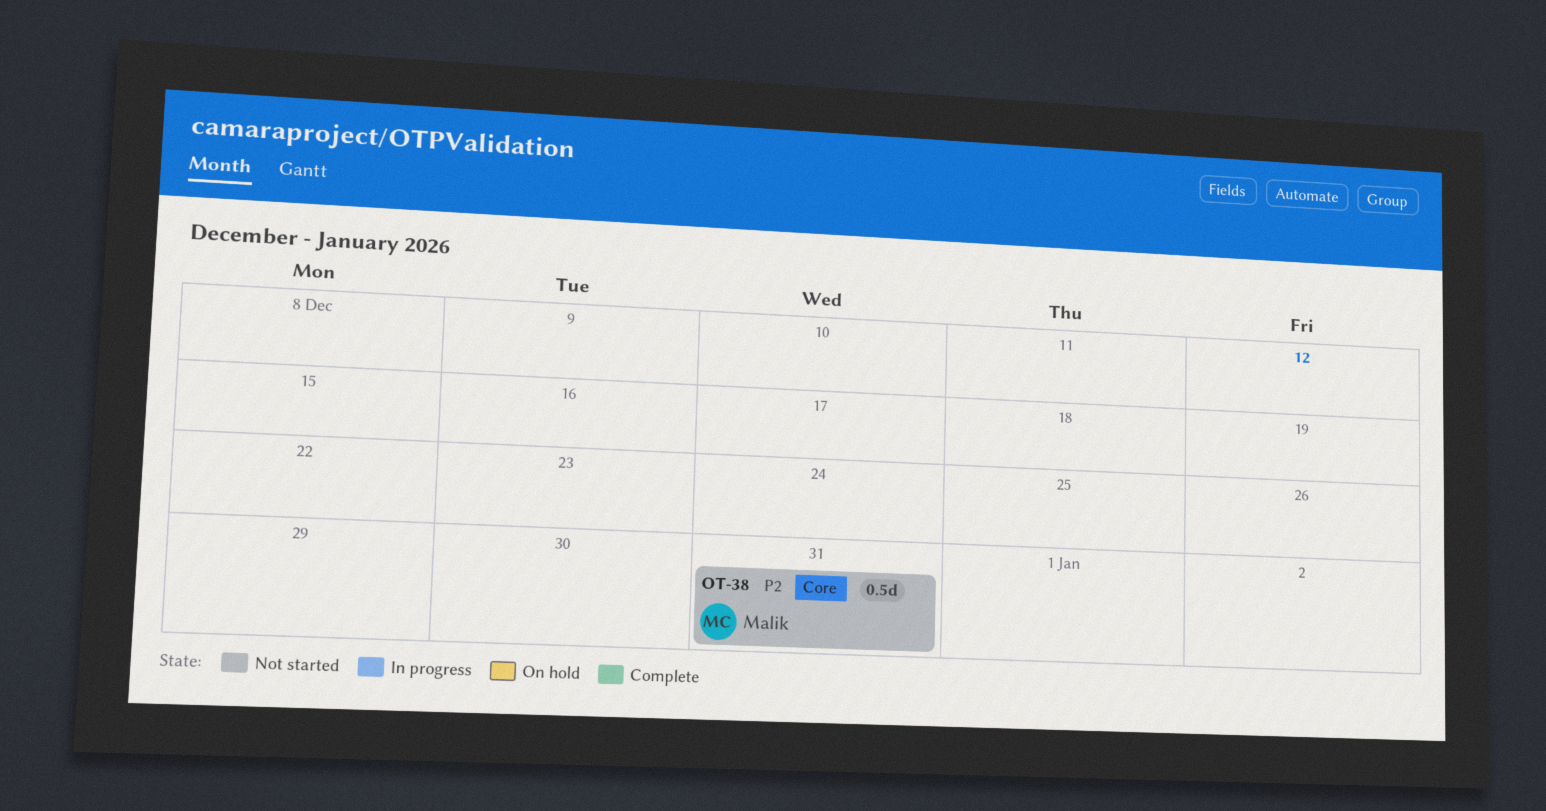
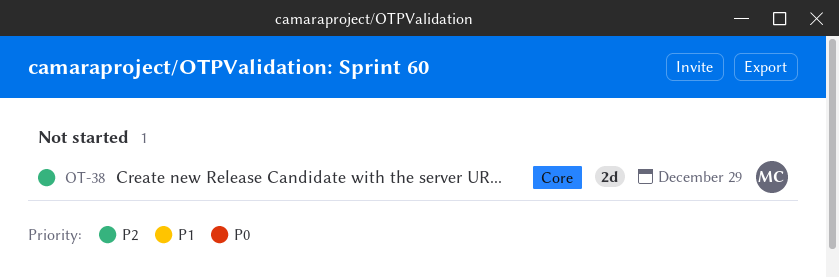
OT-38, estimate: 0.5d -> 2d
OT-38, due: Dec 31 -> Dec 29

